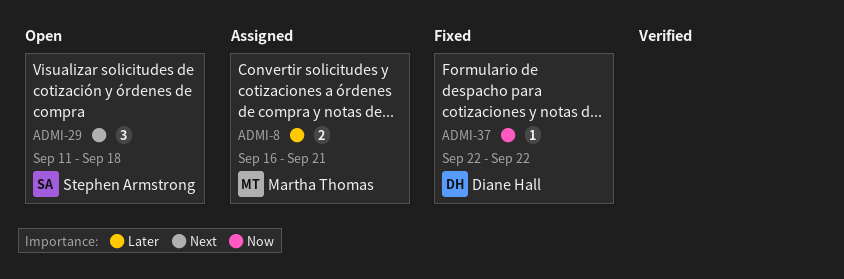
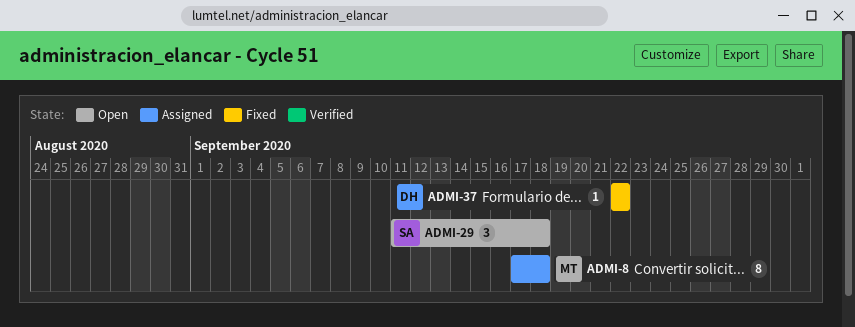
ADMI-8, estimate: 2 -> 8
ADMI-8, start: Sep 16 -> Sep 17
ADMI-8, due: Sep 21 -> Sep 18

